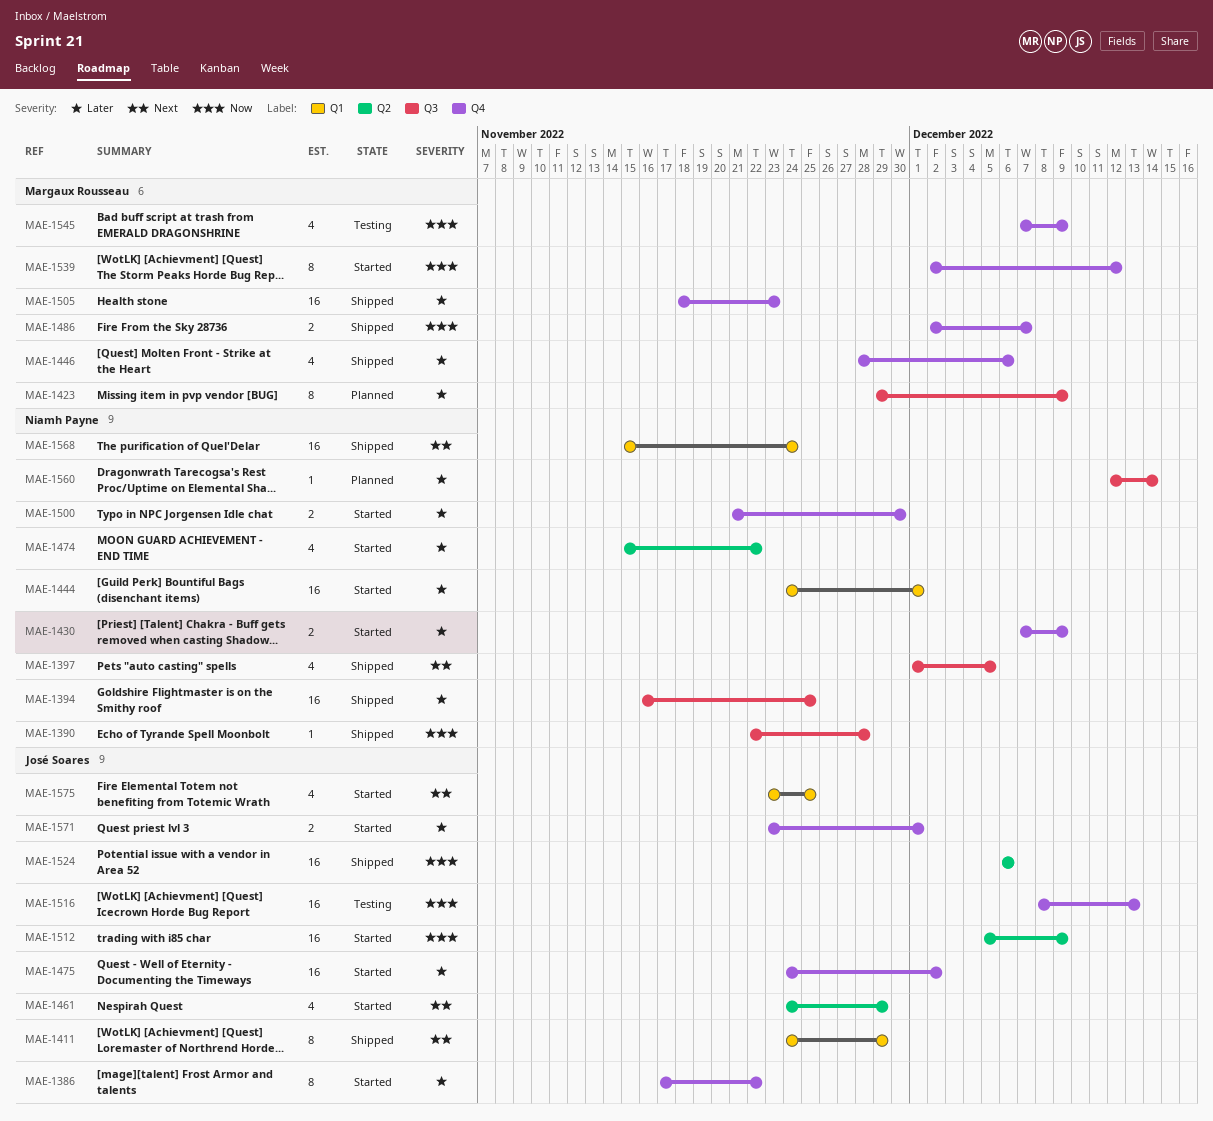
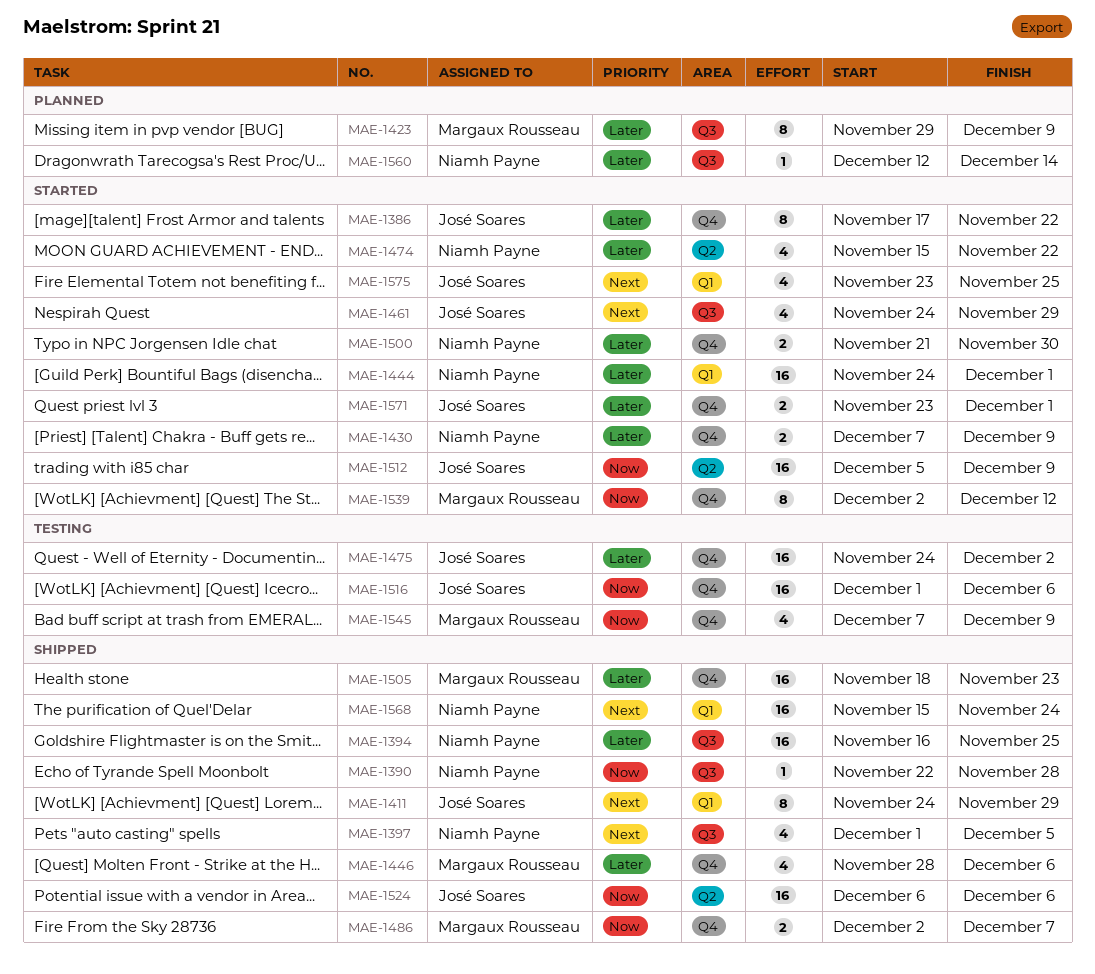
MAE-1461, label: Q2 -> Q3
MAE-1475, status: Started -> Testing
MAE-1516, start: Dec 8 -> Dec 1
MAE-1516, due: Dec 13 -> Dec 6

